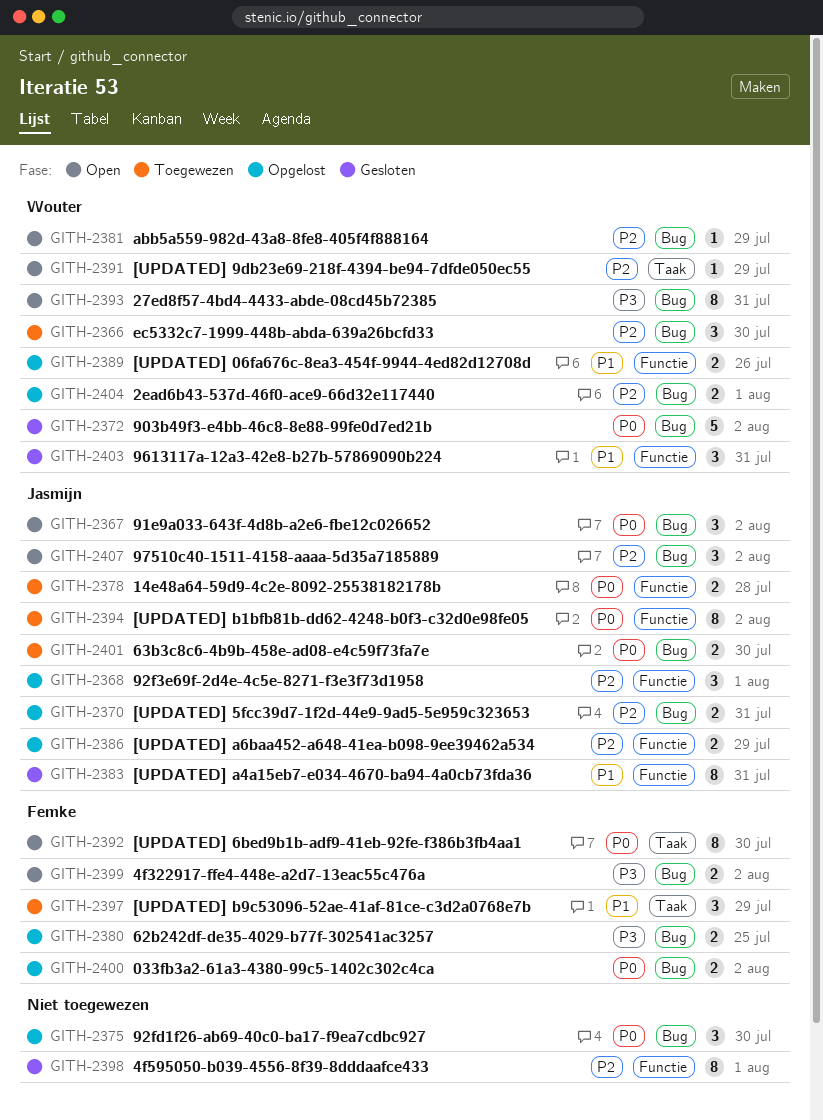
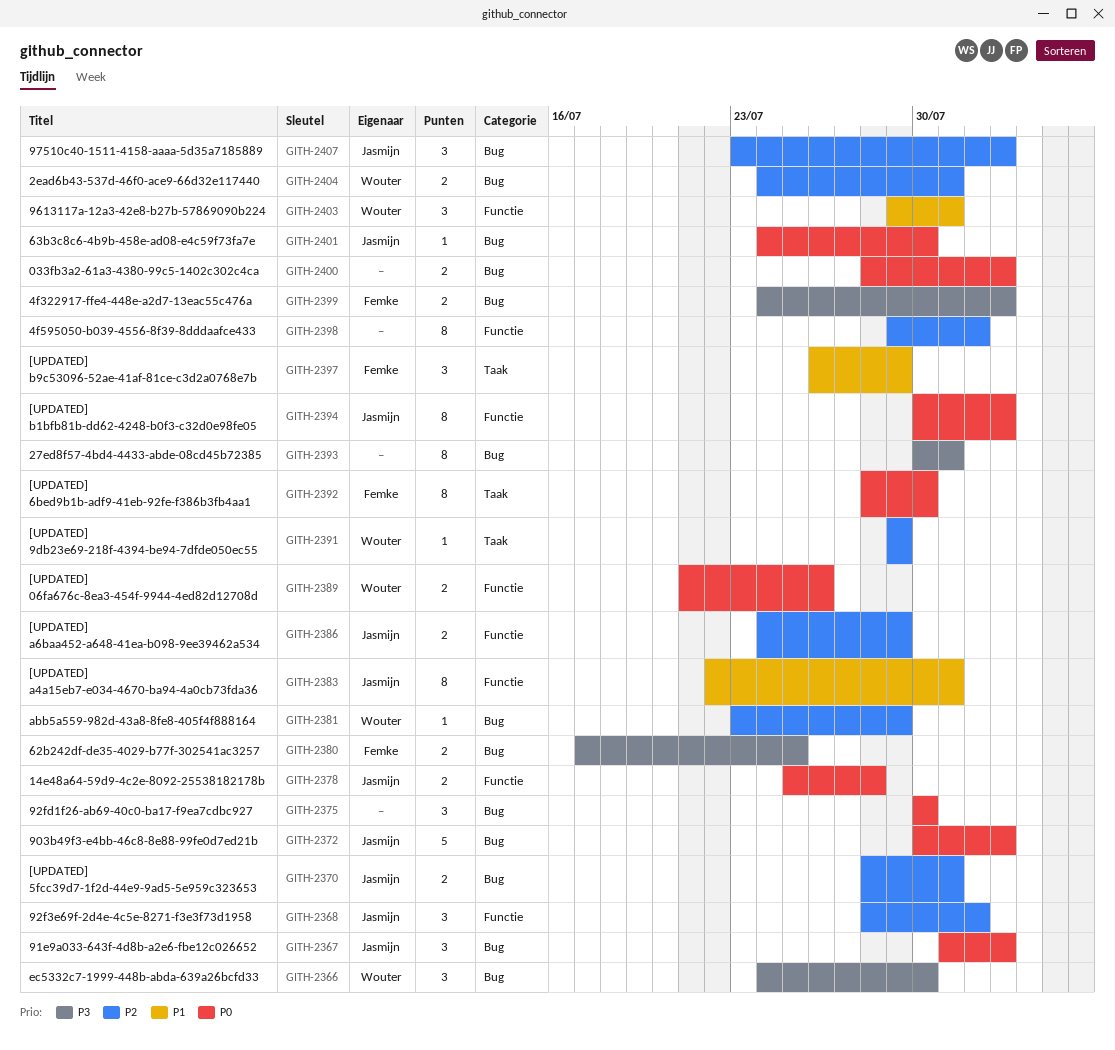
GITH-2366, priority: P2 -> P3
GITH-2372, owner: Wouter -> Jasmijn
GITH-2389, priority: P1 -> P0
GITH-2393, owner: Wouter -> none
GITH-2400, owner: Femke -> none
GITH-2401, estimate: 2 -> 1
GITH-2404, due: Aug 1 -> Jul 31

